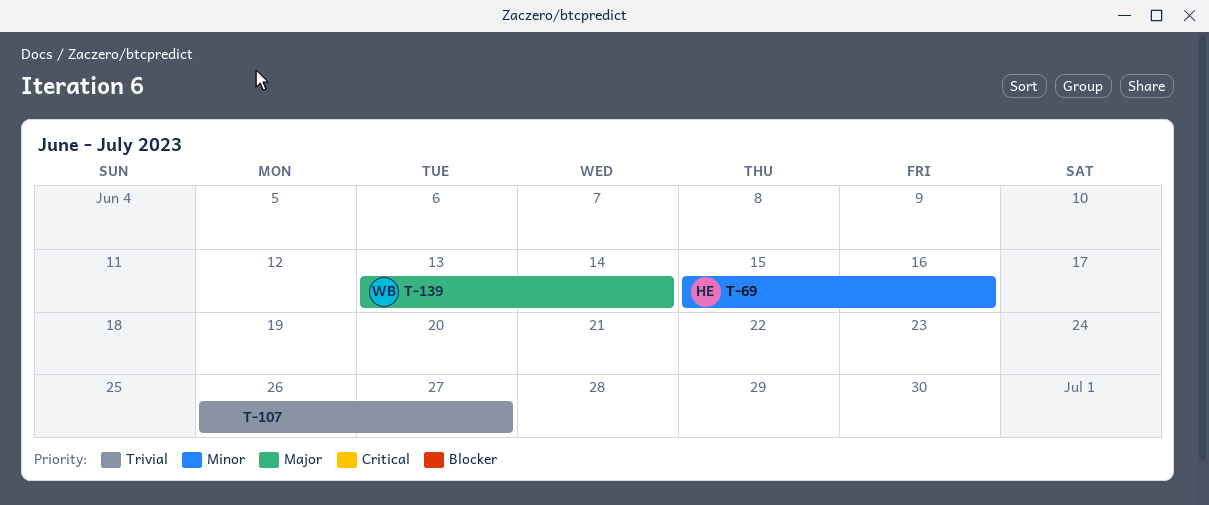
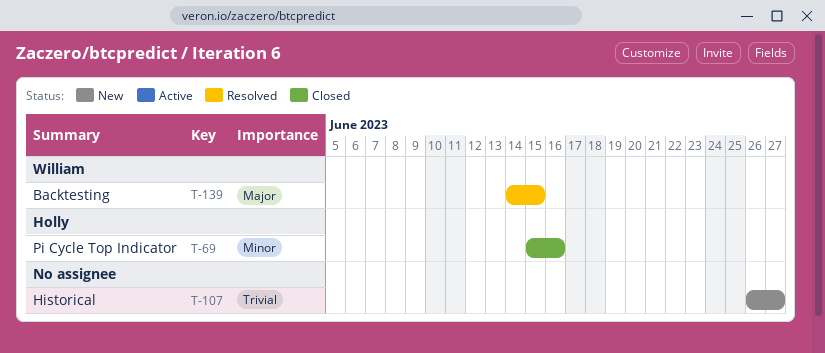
T-139, start: Jun 13 -> Jun 14
T-139, due: Jun 14 -> Jun 15

